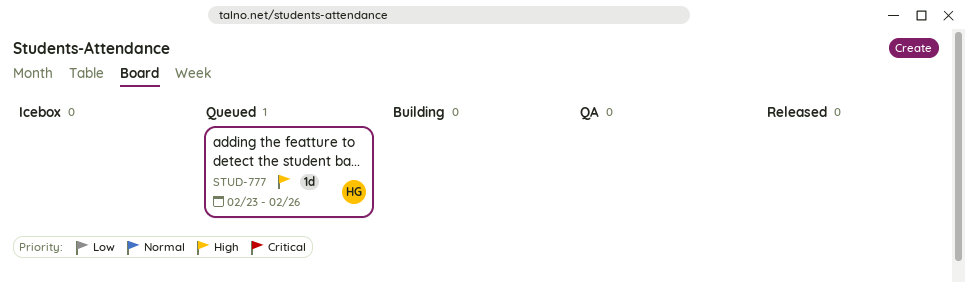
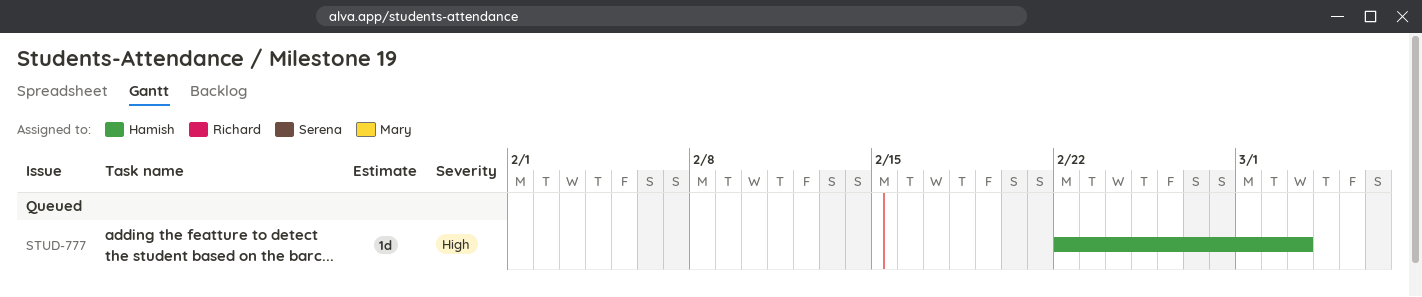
STUD-777, start: Feb 23 -> Feb 22
STUD-777, due: Feb 26 -> Mar 3

